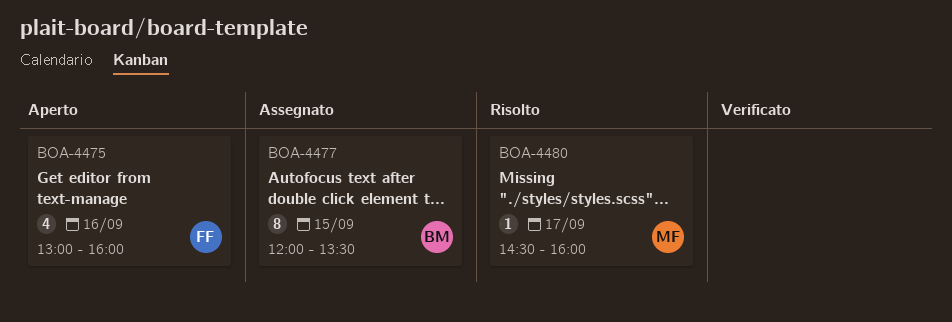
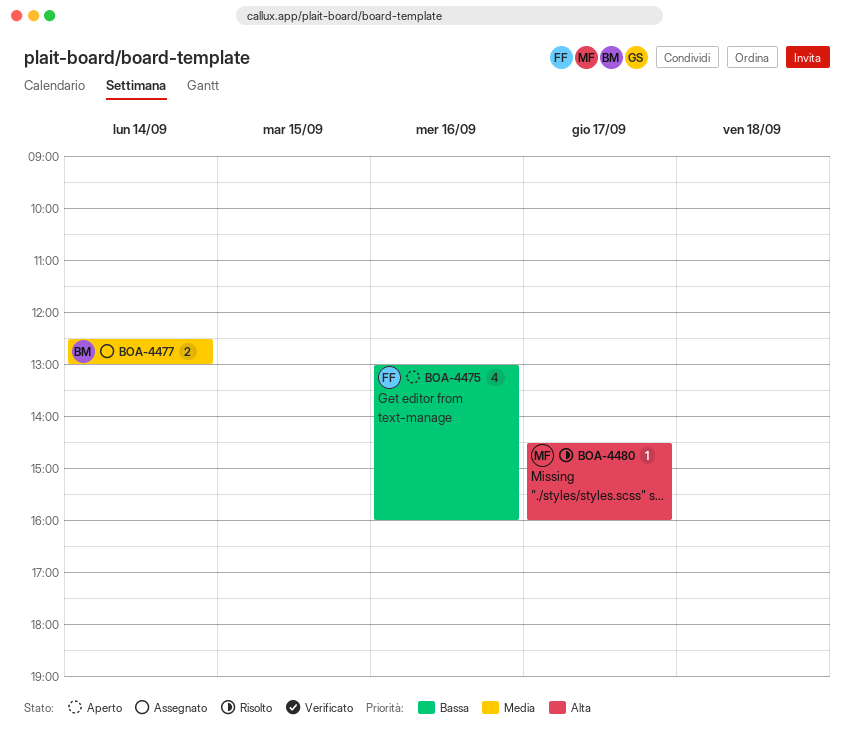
BOA-4477, estimate: 8 -> 2
BOA-4477, day: Sep 15 -> Sep 14
BOA-4477, begins: 12:00 -> 12:30
BOA-4477, ends: 13:30 -> 13:00

